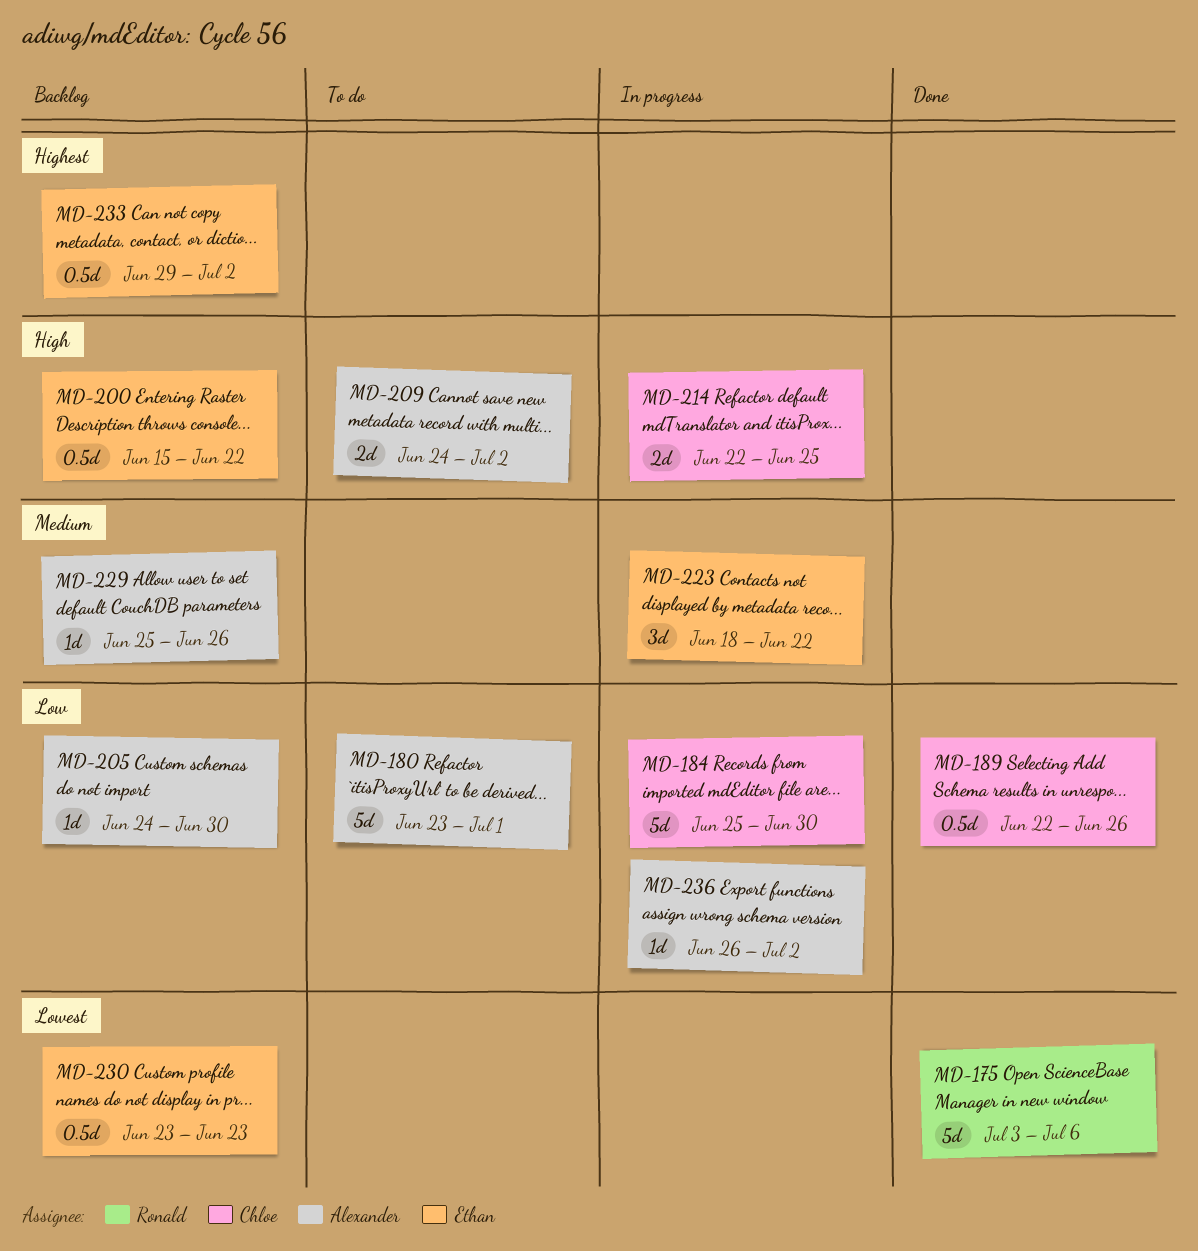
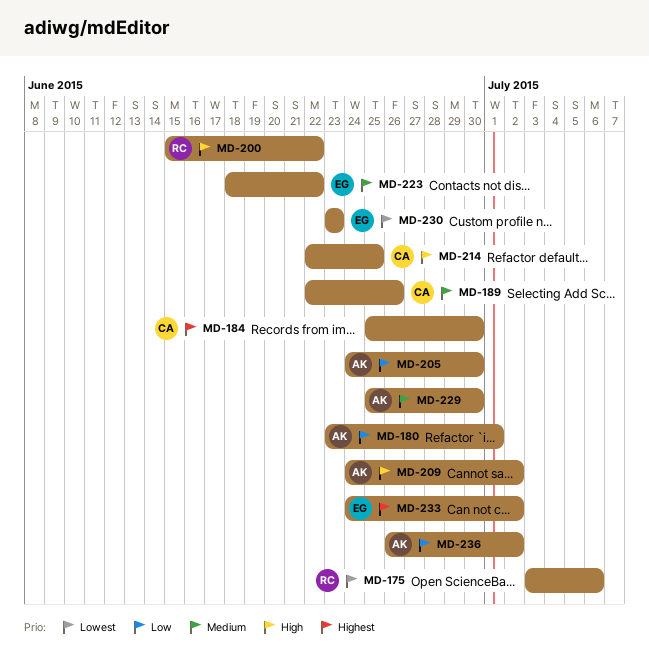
MD-184, priority: Low -> Highest
MD-189, priority: Low -> Medium
MD-200, owner: Ethan -> Ronald
MD-229, due: Jun 26 -> Jun 30
MD-233, start: Jun 29 -> Jun 24

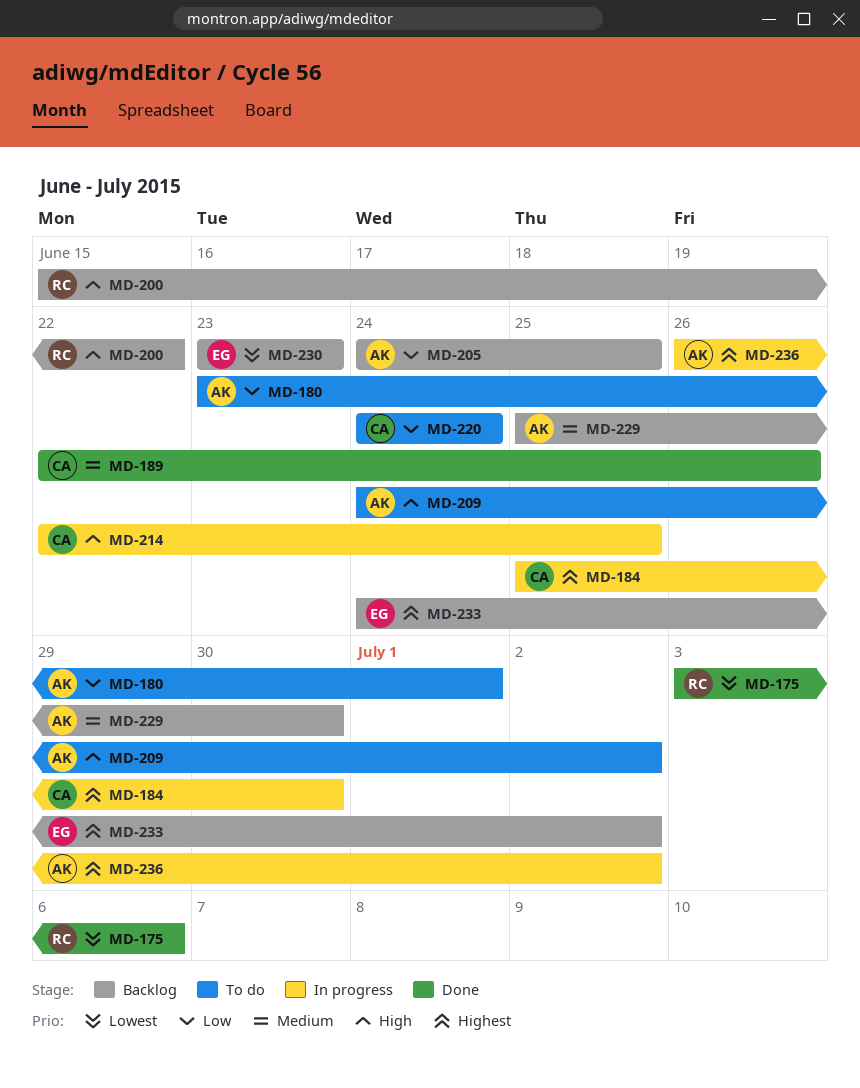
MD-205, due: Jun 30 -> Jun 25
MD-220: none -> present
MD-223: present -> none
MD-236, priority: Low -> Highest

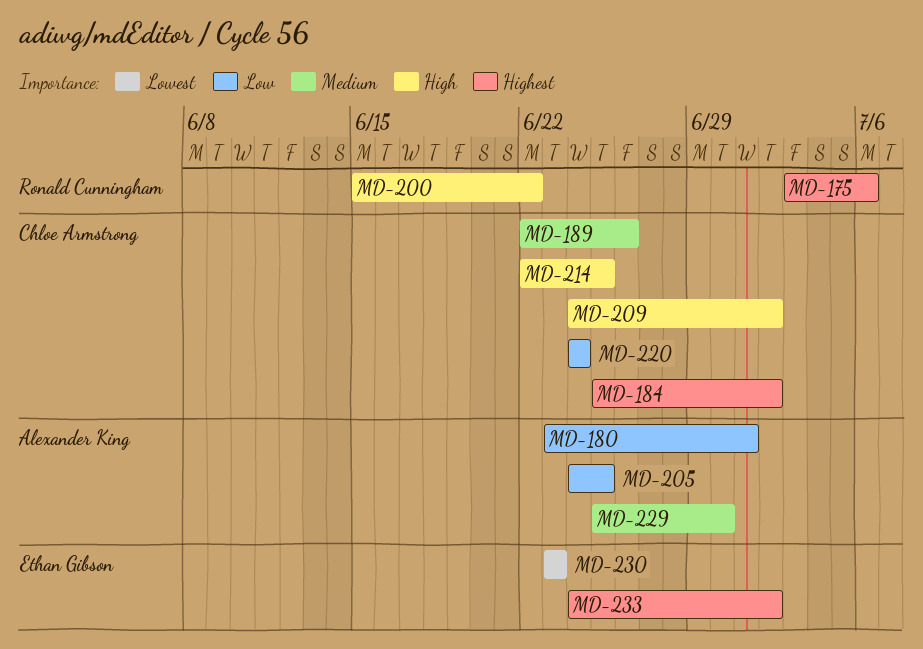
MD-175, priority: Lowest -> Highest
MD-184, due: Jun 30 -> Jul 2
MD-209, owner: Alexander King -> Chloe Armstrong
MD-236: present -> none

